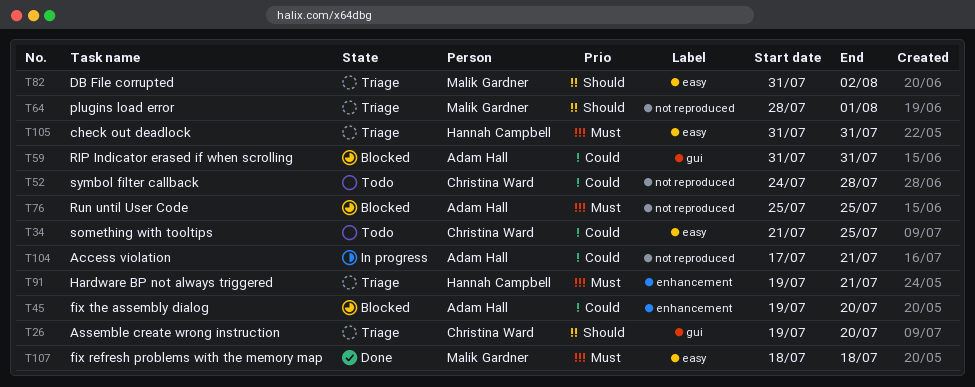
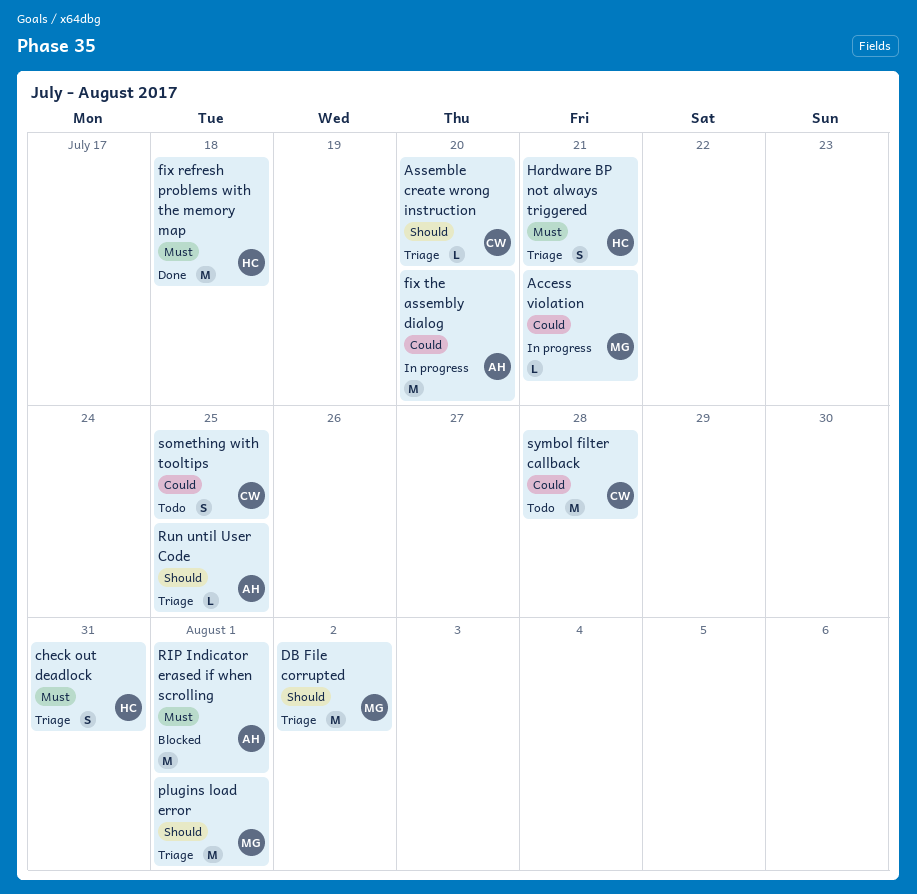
Access violation, owner: Adam Hall -> Malik Gardner
fix refresh problems with the memory map, owner: Malik Gardner -> Hannah Campbell
fix the assembly dialog, status: Blocked -> In progress
RIP Indicator erased if when scrolling, priority: Could -> Must
RIP Indicator erased if when scrolling, due: Jul 31 -> Aug 1
Run until User Code, status: Blocked -> Triage
Run until User Code, priority: Must -> Should

